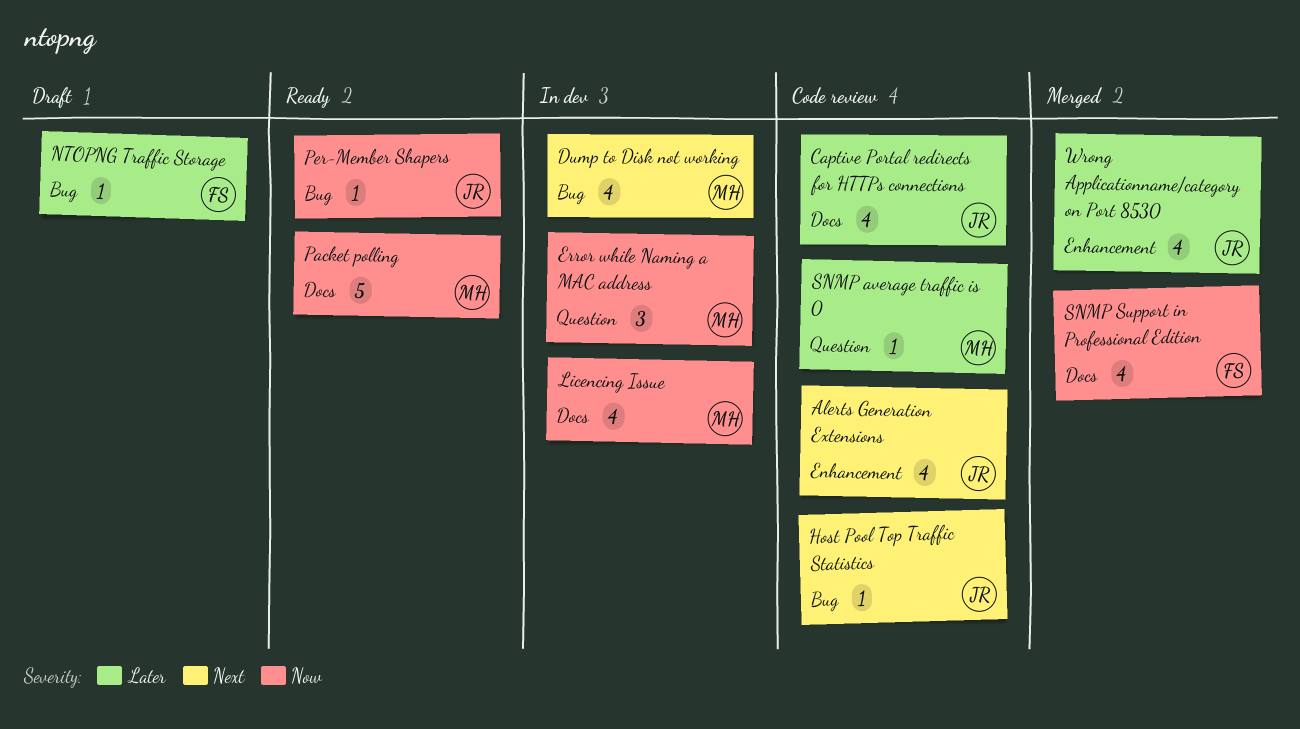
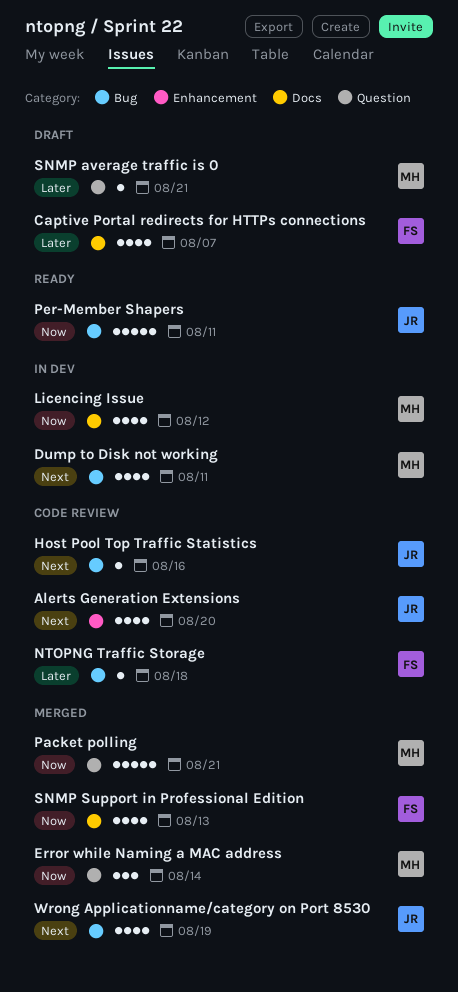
Captive Portal redirects for HTTPs connections, status: Code review -> Draft
Captive Portal redirects for HTTPs connections, owner: JR -> FS
Error while Naming a MAC address, status: In dev -> Merged
NTOPNG Traffic Storage, status: Draft -> Code review
Packet polling, status: Ready -> Merged
Packet polling, label: Docs -> Question
Per-Member Shapers, estimate: 1 -> 5
SNMP average traffic is 0, status: Code review -> Draft
Wrong Applicationname/category on Port 8530, priority: Later -> Next
Wrong Applicationname/category on Port 8530, label: Enhancement -> Bug

